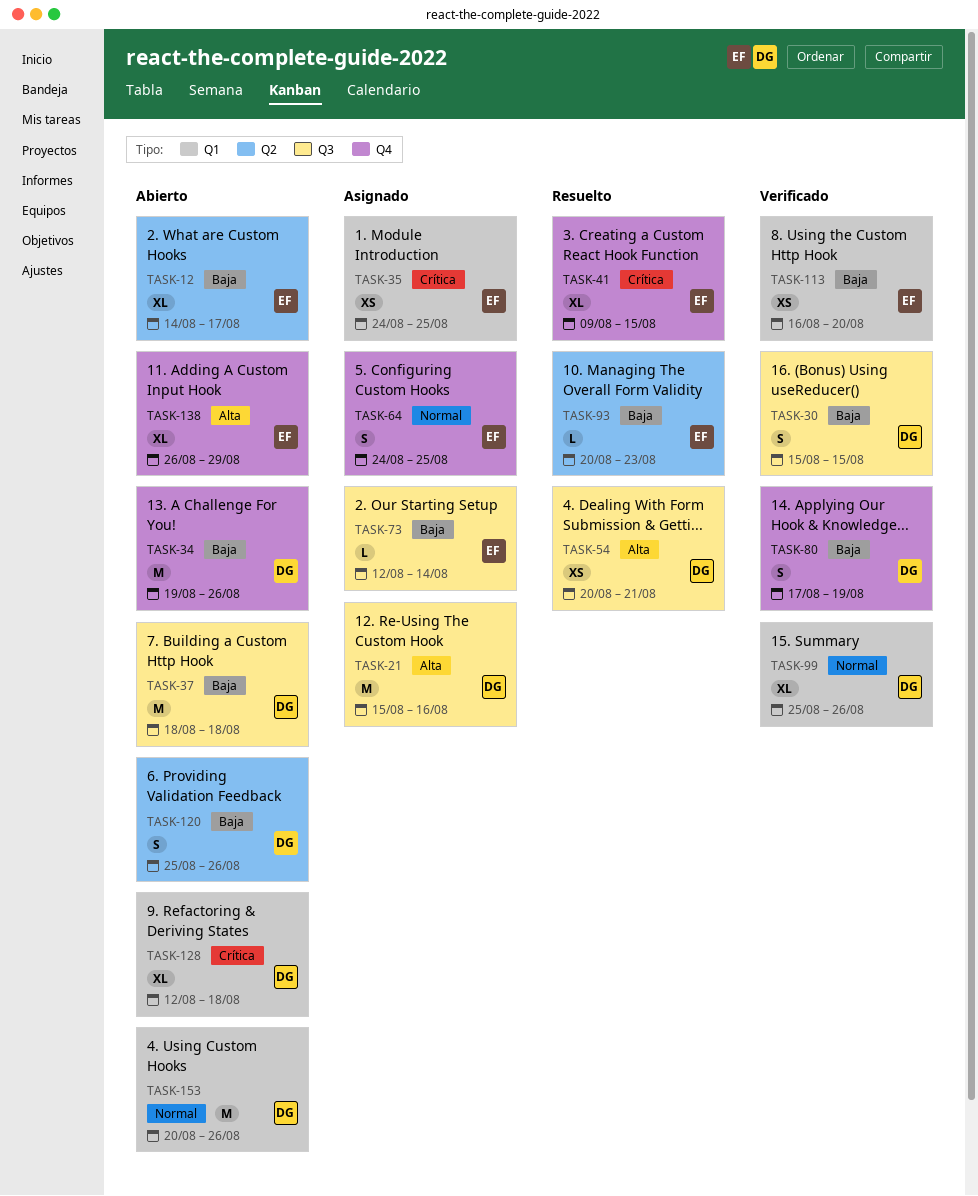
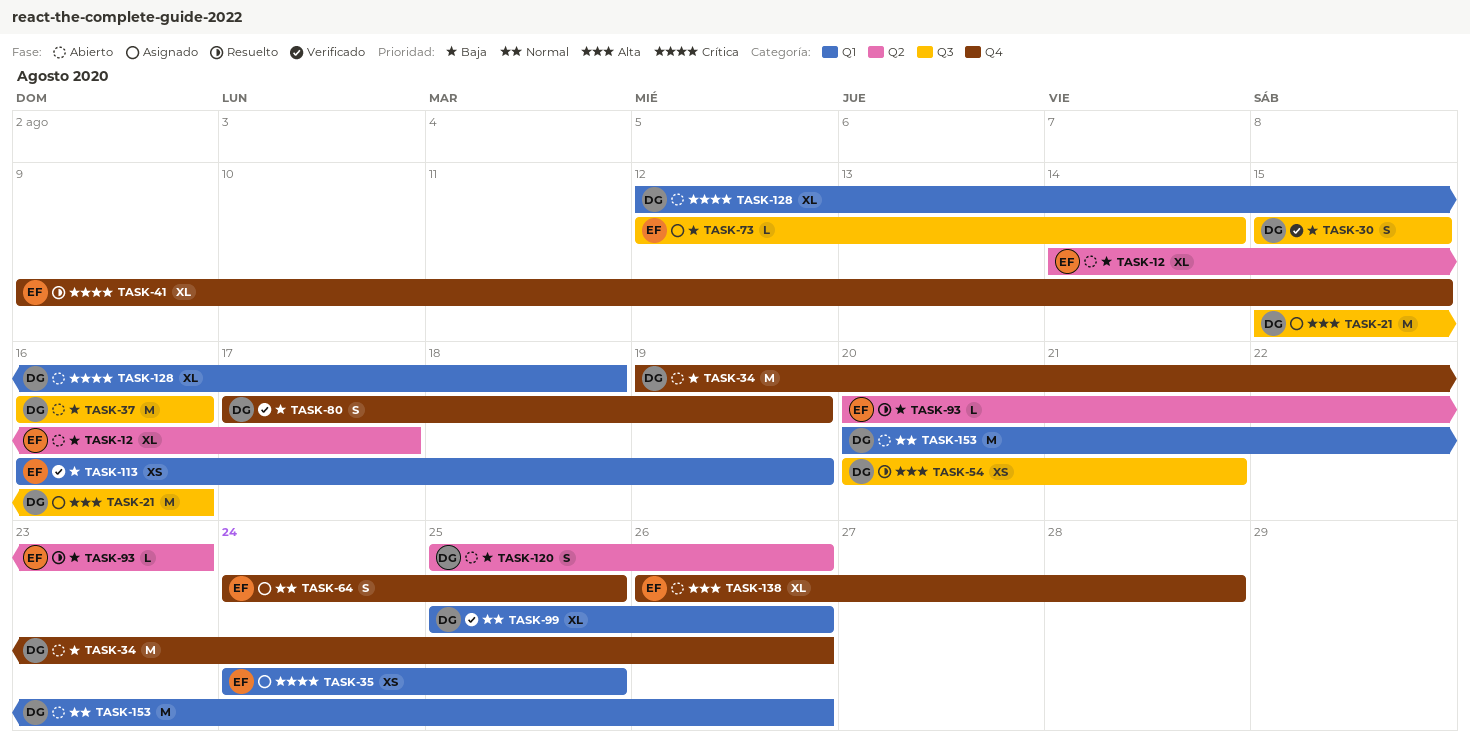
TASK-37, start: Aug 18 -> Aug 16
TASK-37, due: Aug 18 -> Aug 16
TASK-113, due: Aug 20 -> Aug 19
TASK-138, due: Aug 29 -> Aug 28

